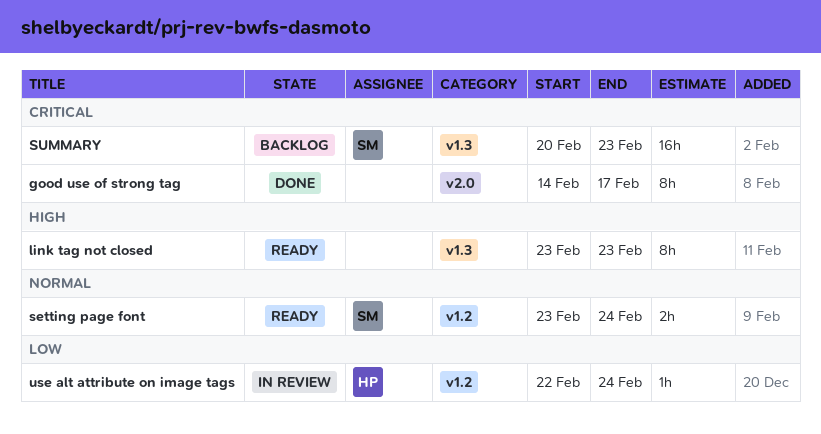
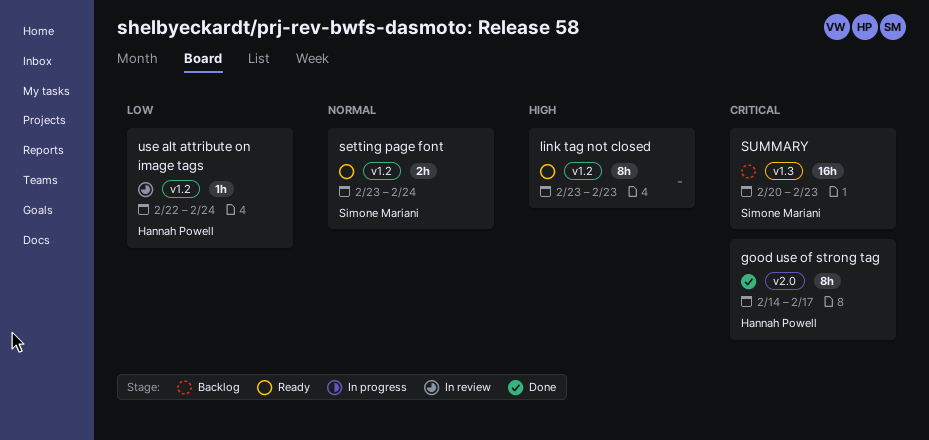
good use of strong tag, owner: none -> Hannah Powell
link tag not closed, label: v1.3 -> v1.2

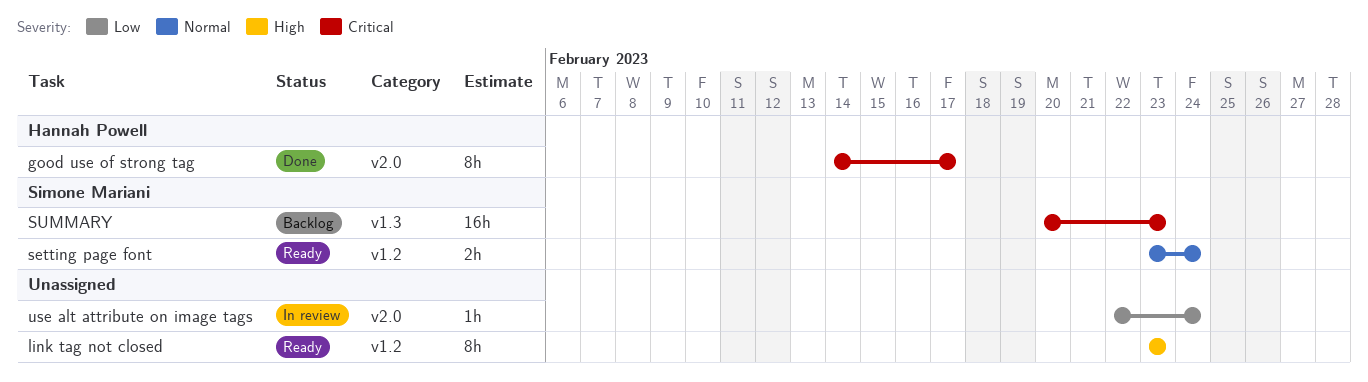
use alt attribute on image tags, owner: Hannah Powell -> none
use alt attribute on image tags, label: v1.2 -> v2.0

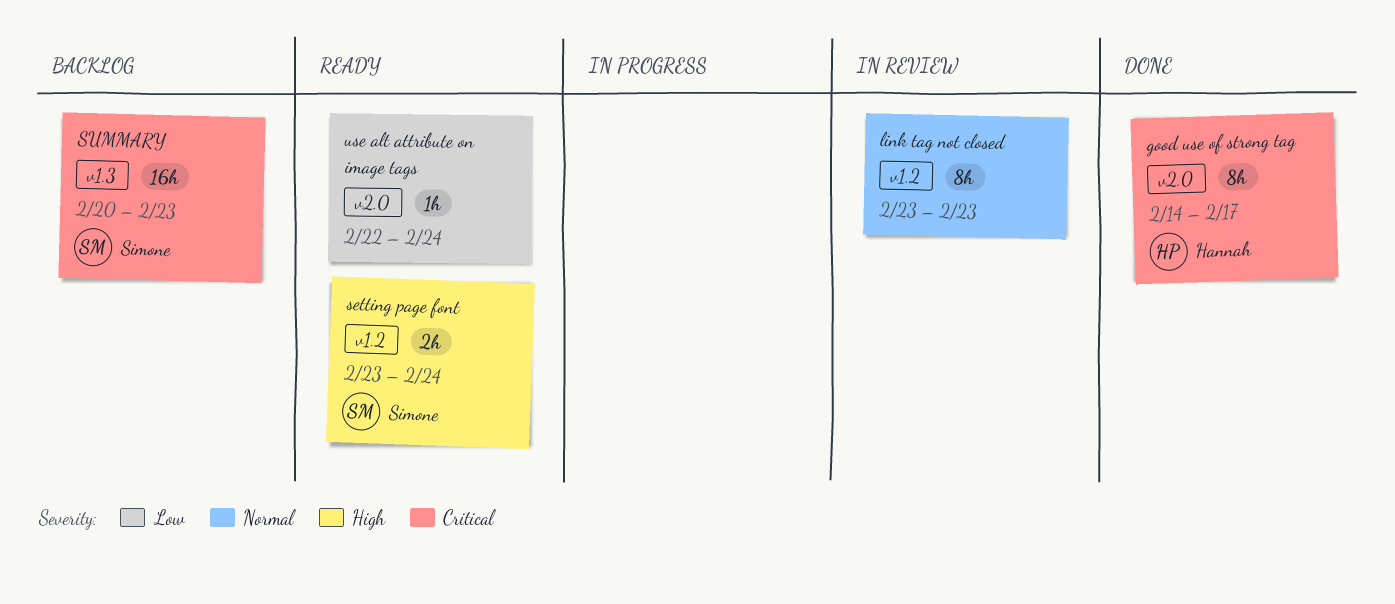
link tag not closed, status: Ready -> In review
link tag not closed, priority: High -> Normal
setting page font, priority: Normal -> High
use alt attribute on image tags, status: In review -> Ready

